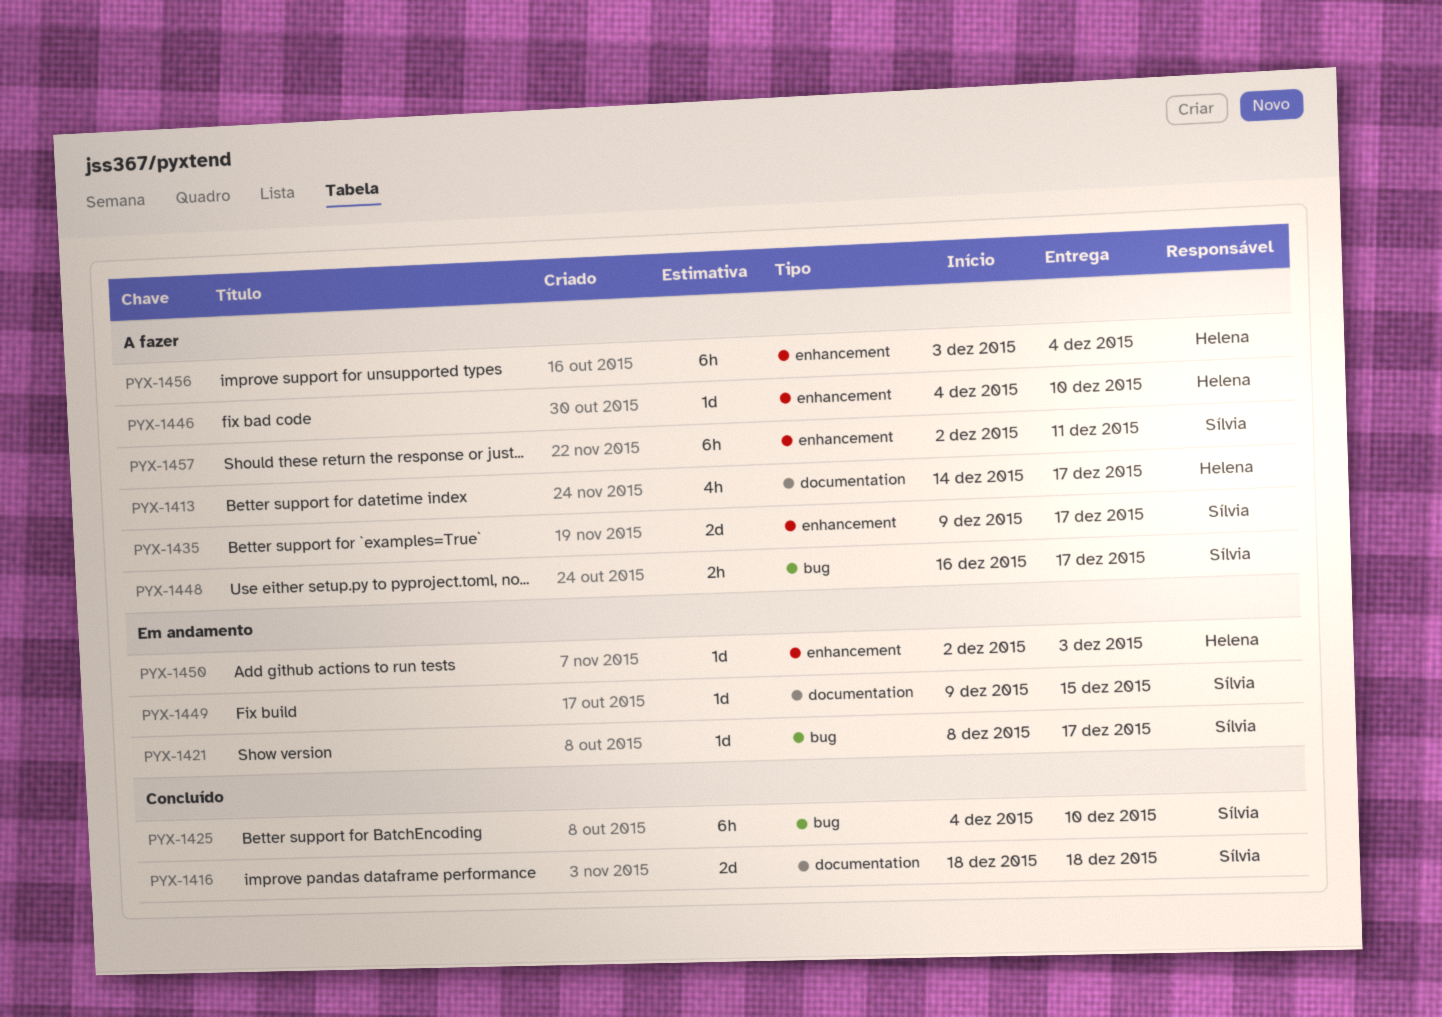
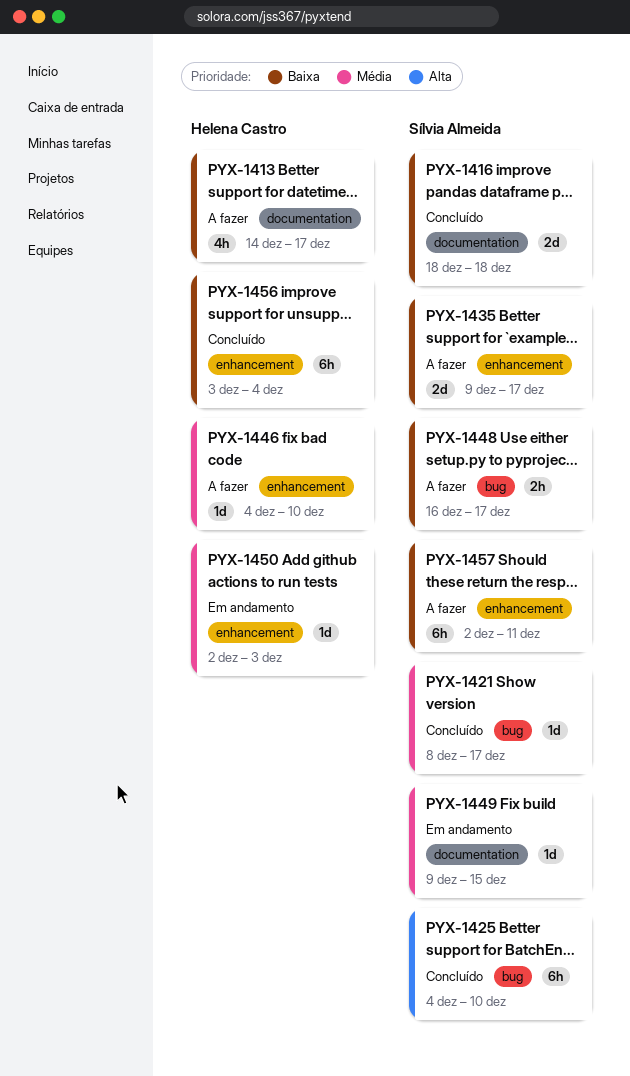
PYX-1421, status: Em andamento -> Concluído
PYX-1456, status: A fazer -> Concluído

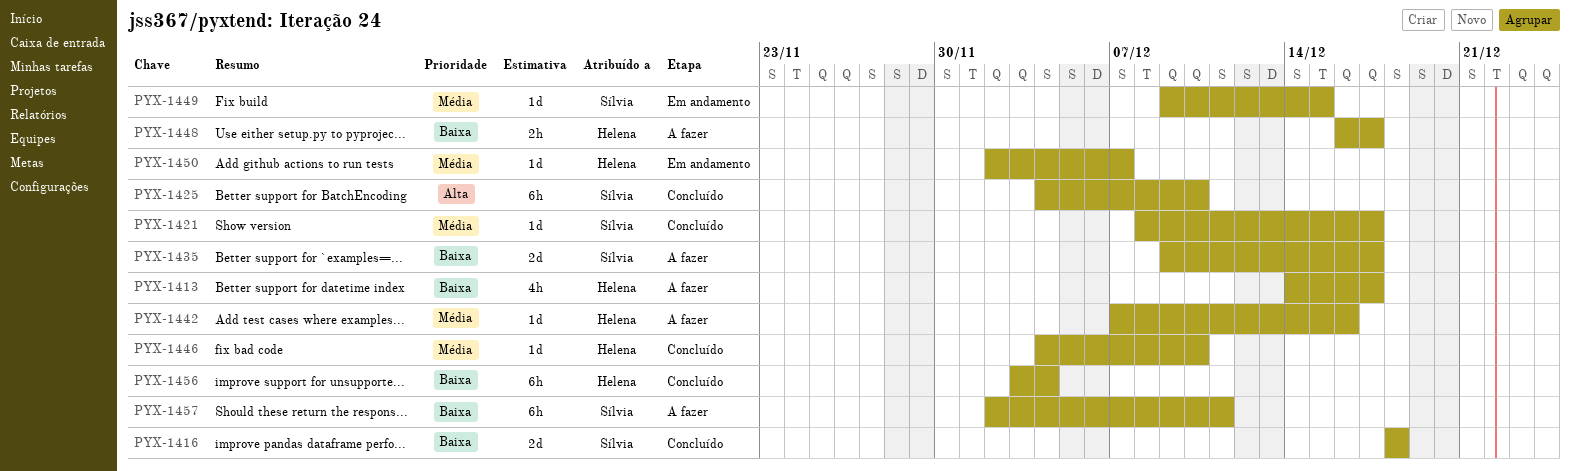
PYX-1442: none -> present
PYX-1446, status: A fazer -> Concluído
PYX-1448, owner: Sílvia Almeida -> Helena Castro
PYX-1450, due: Dec 3 -> Dec 7

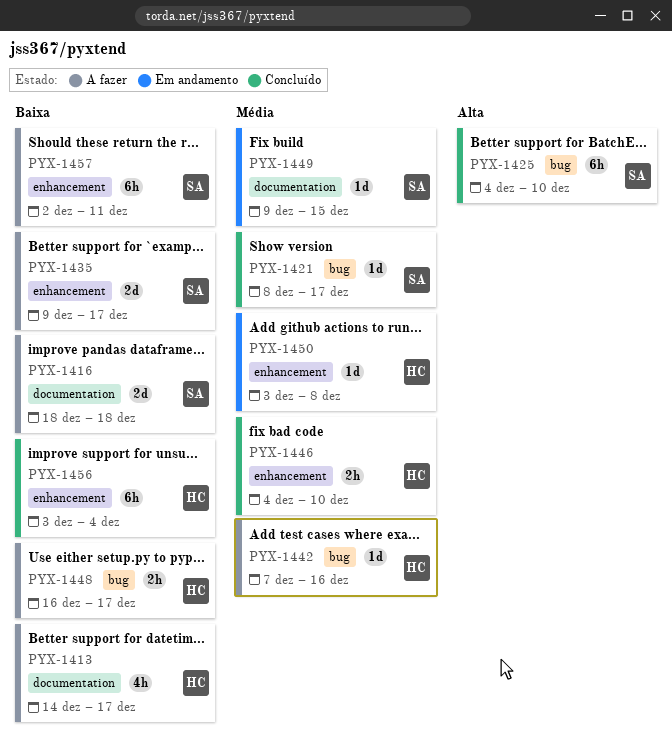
PYX-1416, status: Concluído -> A fazer
PYX-1446, estimate: 1d -> 2h
PYX-1450, start: Dec 2 -> Dec 3
PYX-1450, due: Dec 7 -> Dec 8

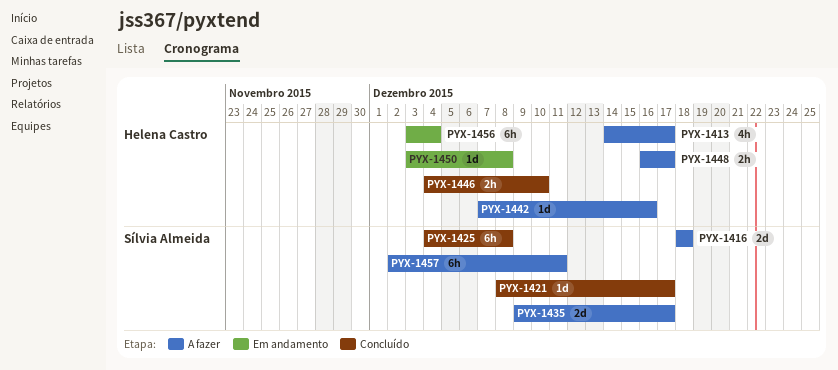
PYX-1425, due: Dec 10 -> Dec 8
PYX-1449: present -> none
PYX-1456, status: Concluído -> Em andamento

